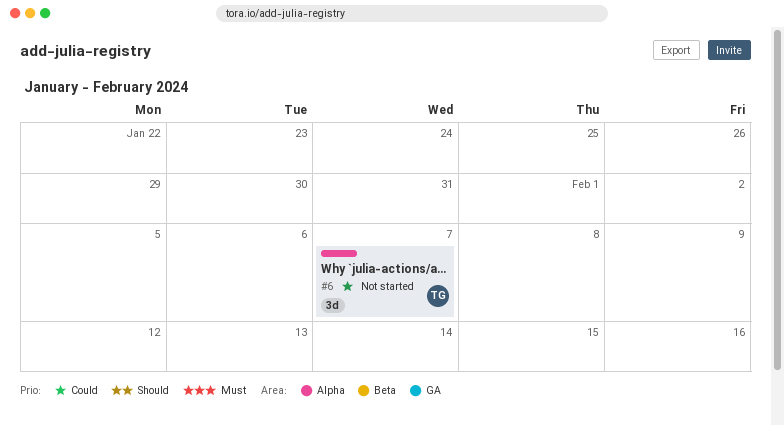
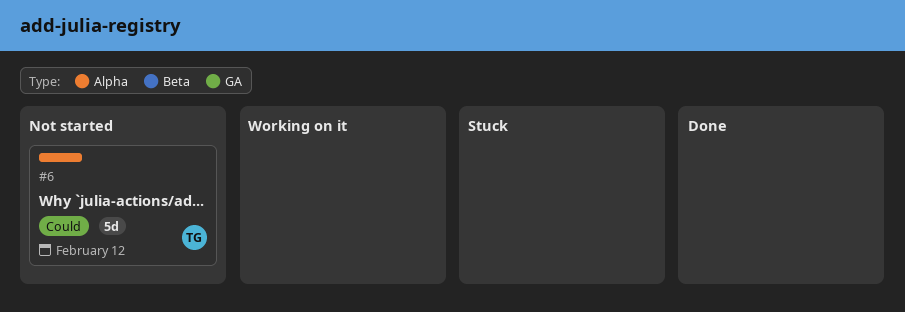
#6, estimate: 3d -> 5d
#6, due: Feb 7 -> Feb 12

